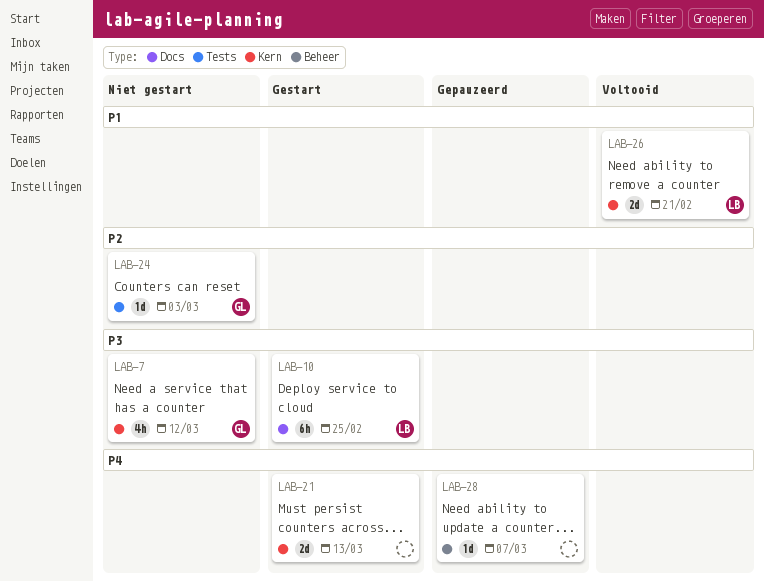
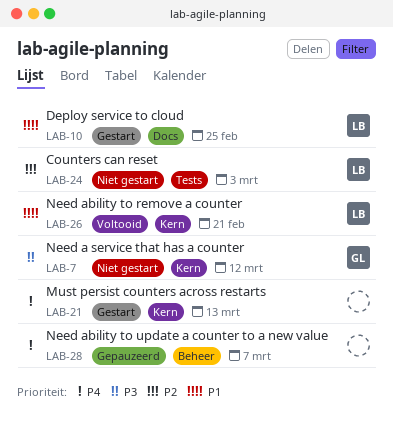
LAB-10, priority: P3 -> P1
LAB-24, owner: GL -> LB

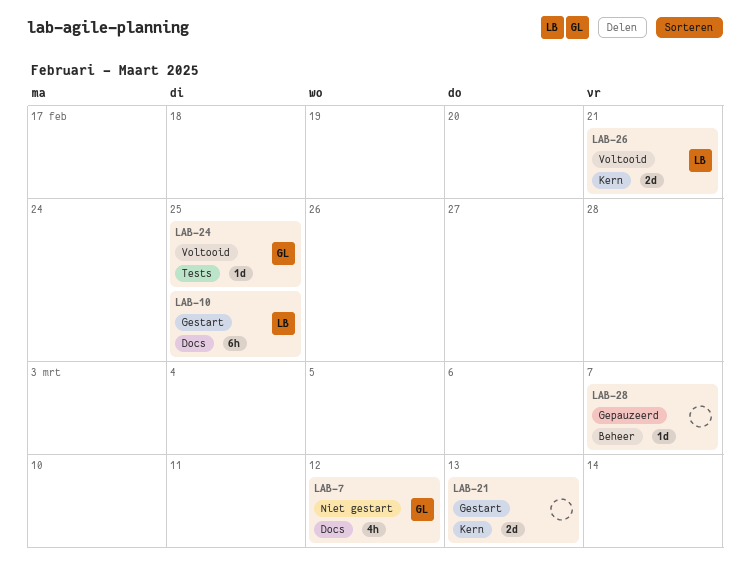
LAB-7, label: Kern -> Docs
LAB-24, status: Niet gestart -> Voltooid
LAB-24, owner: LB -> GL
LAB-24, due: Mar 3 -> Feb 25

